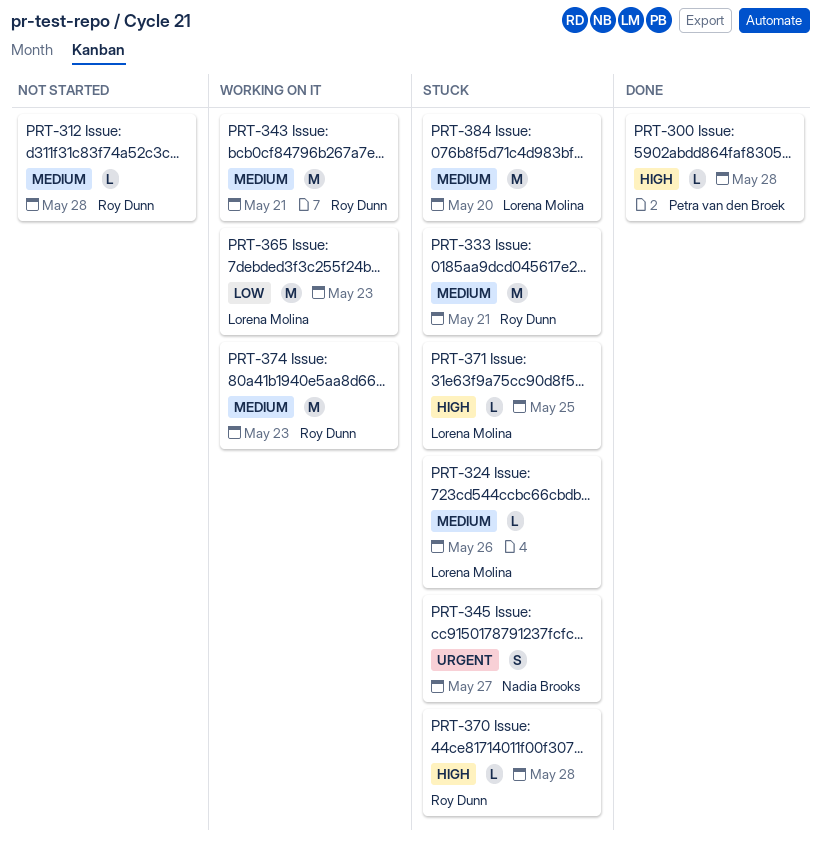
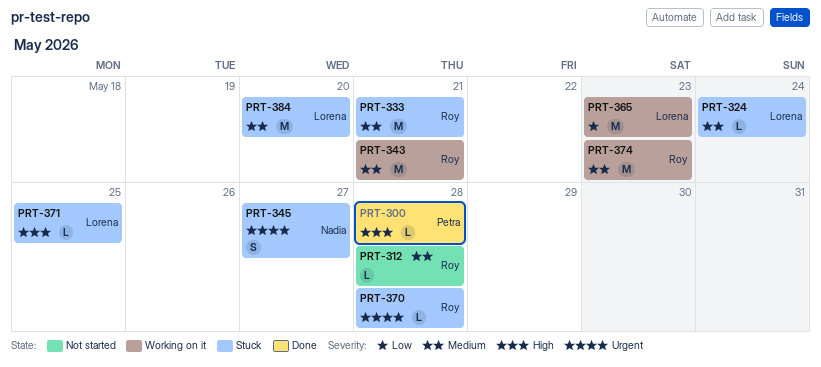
PRT-324, due: May 26 -> May 24
PRT-370, priority: High -> Urgent

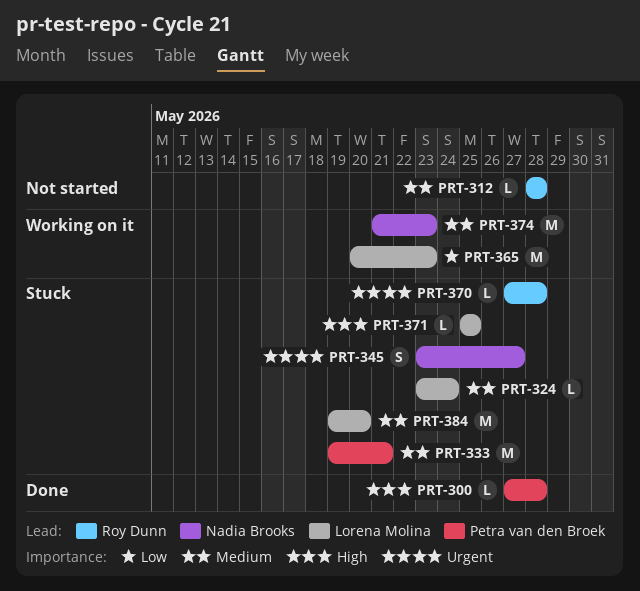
PRT-333, owner: Roy Dunn -> Petra van den Broek
PRT-343: present -> none
PRT-374, owner: Roy Dunn -> Nadia Brooks

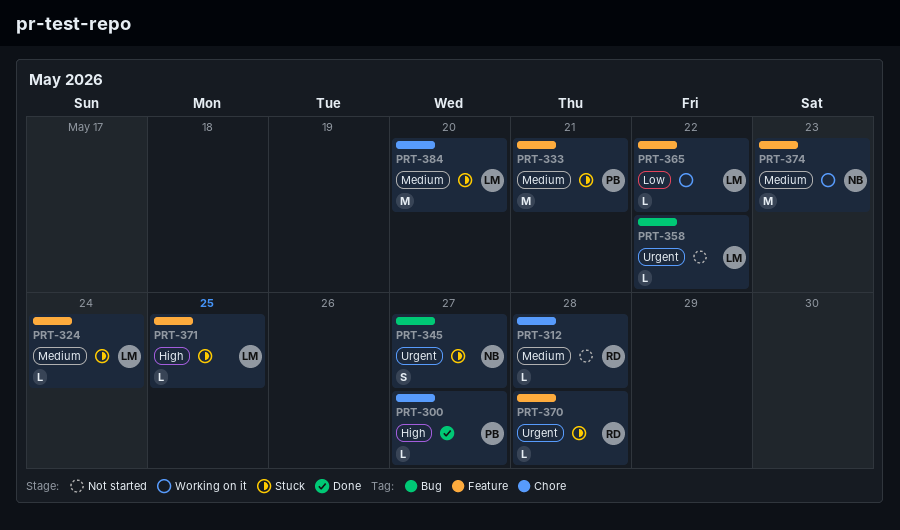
PRT-300, due: May 28 -> May 27
PRT-358: none -> present
PRT-365, estimate: M -> L
PRT-365, due: May 23 -> May 22

